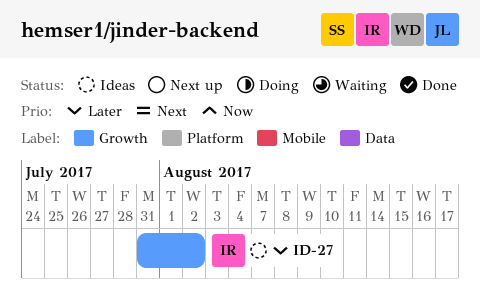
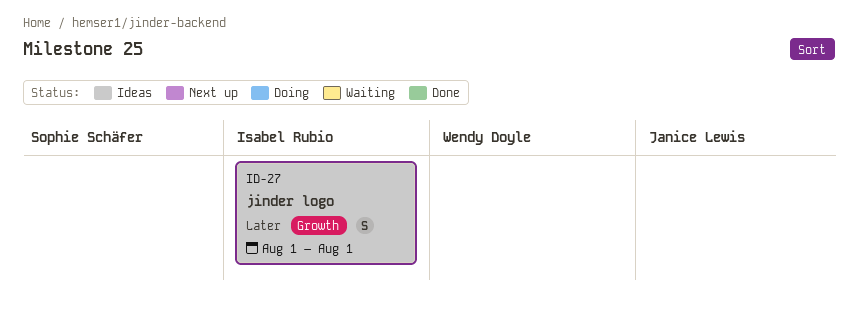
ID-27, start: Jul 31 -> Aug 1
ID-27, due: Aug 2 -> Aug 1

